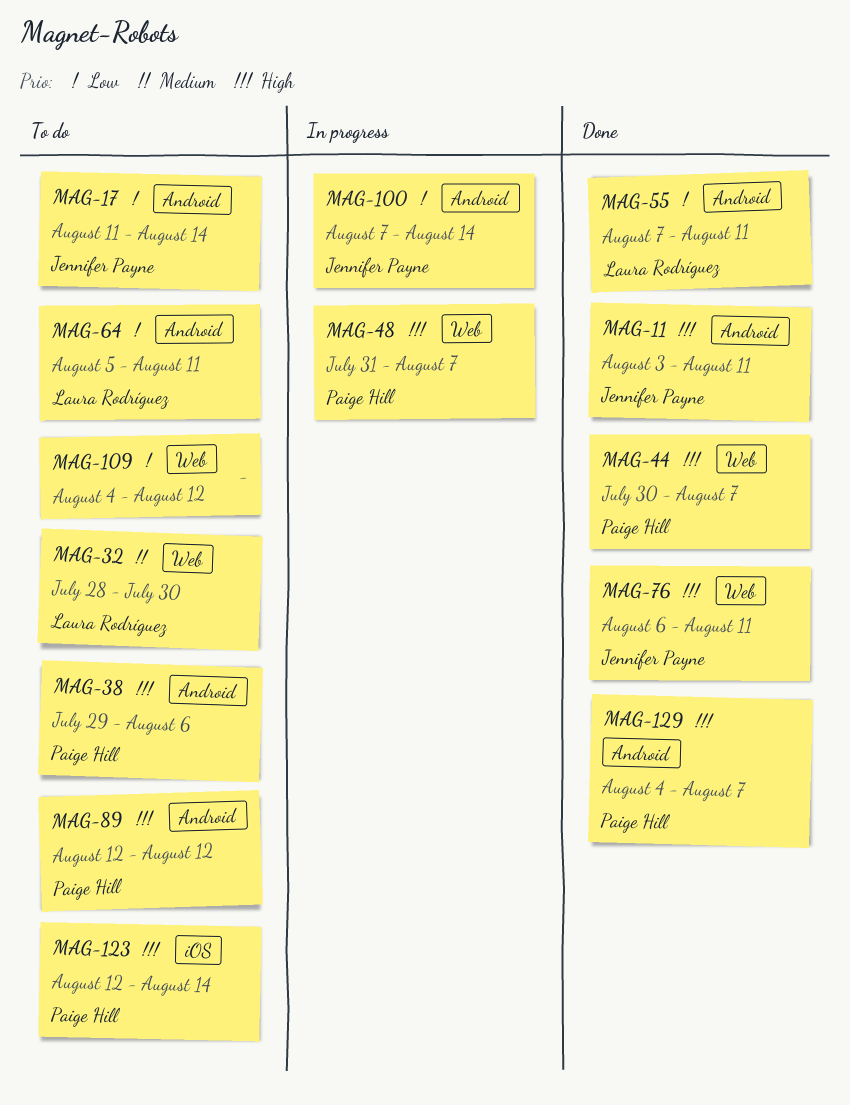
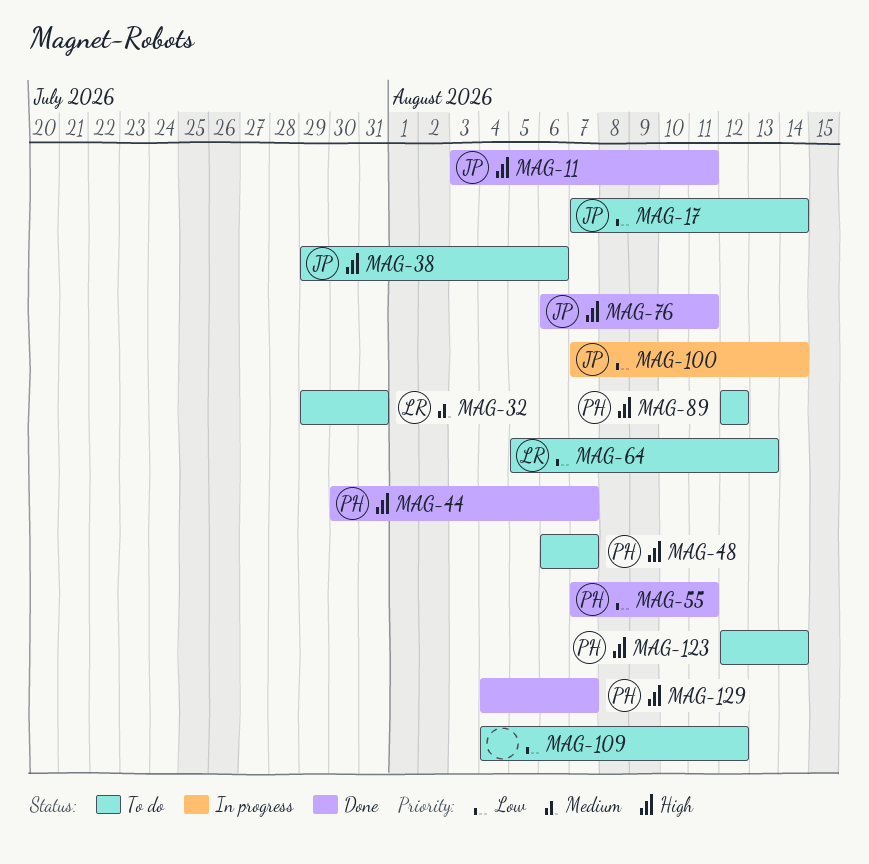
MAG-17, start: Aug 11 -> Aug 7
MAG-32, start: Jul 28 -> Jul 29
MAG-32, due: Jul 30 -> Jul 31
MAG-38, owner: Paige Hill -> Jennifer Payne
MAG-48, status: In progress -> To do
MAG-48, start: Jul 31 -> Aug 6
MAG-55, owner: Laura Rodríguez -> Paige Hill
MAG-64, due: Aug 11 -> Aug 13

